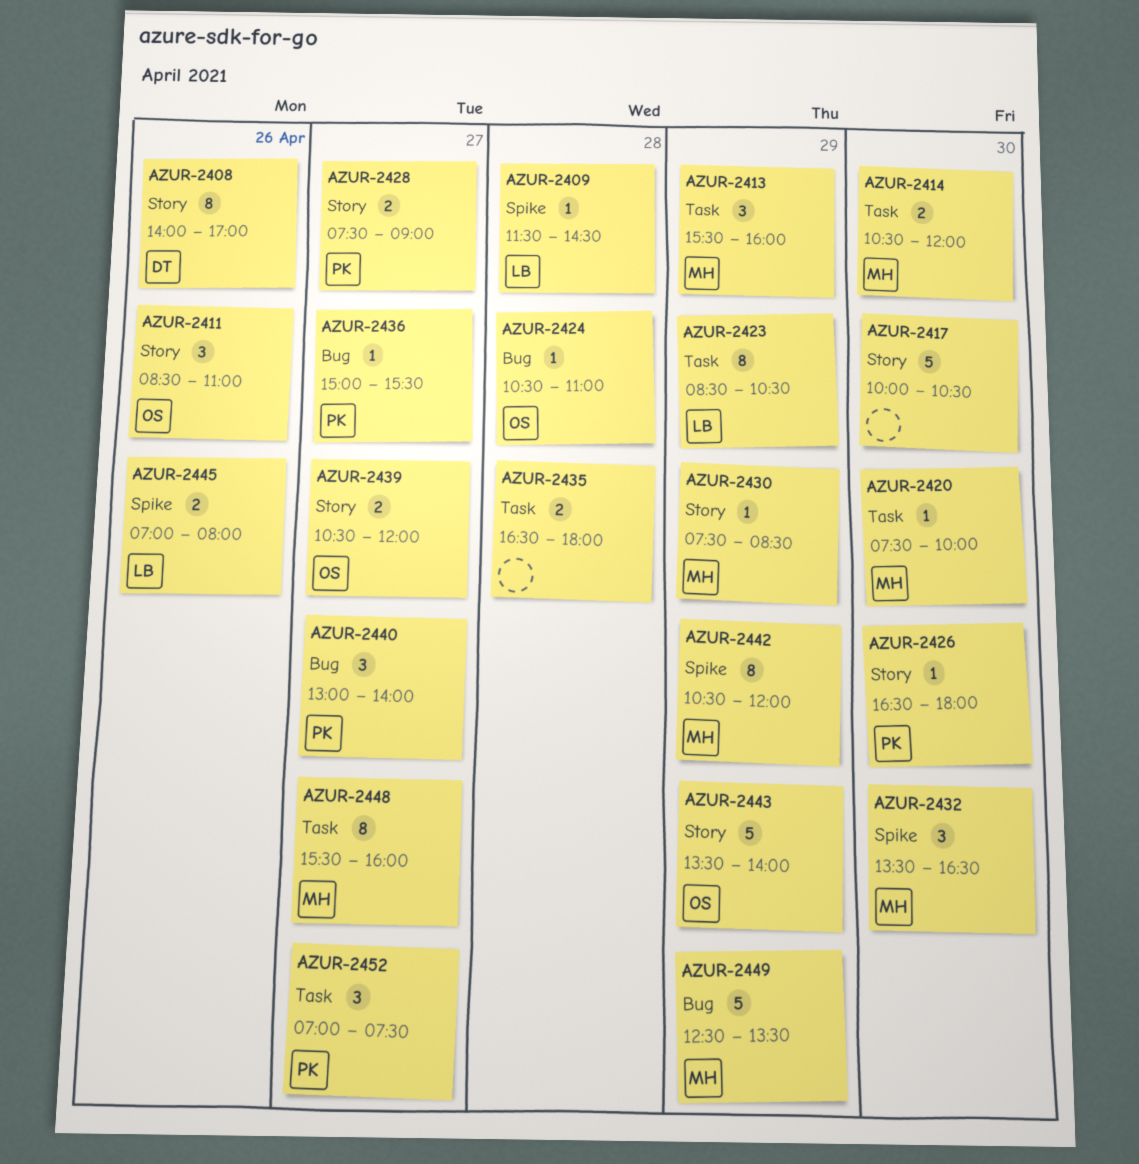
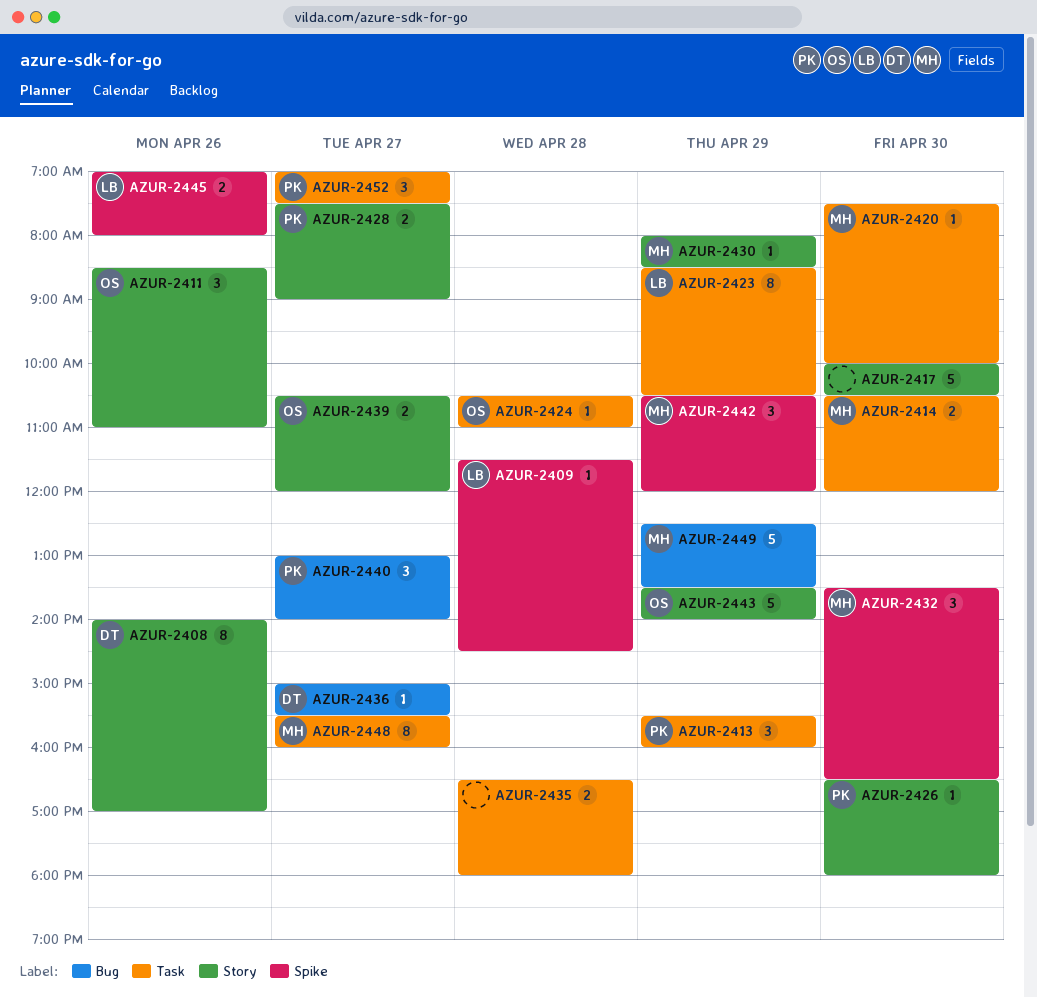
AZUR-2413, owner: MH -> PK
AZUR-2424, label: Bug -> Task
AZUR-2430, begins: 07:30 -> 08:00
AZUR-2436, owner: PK -> DT
AZUR-2442, estimate: 8 -> 3

